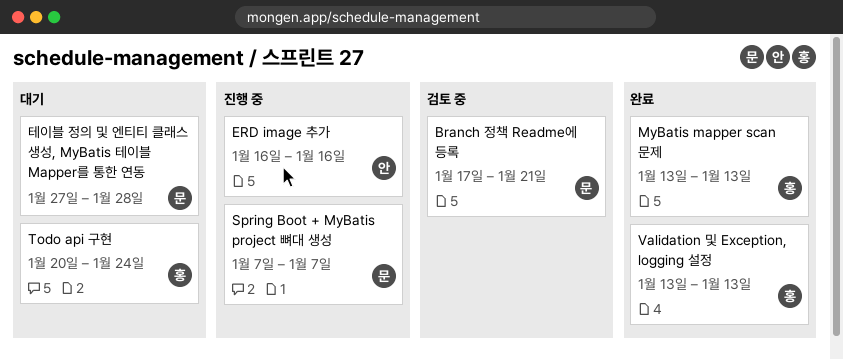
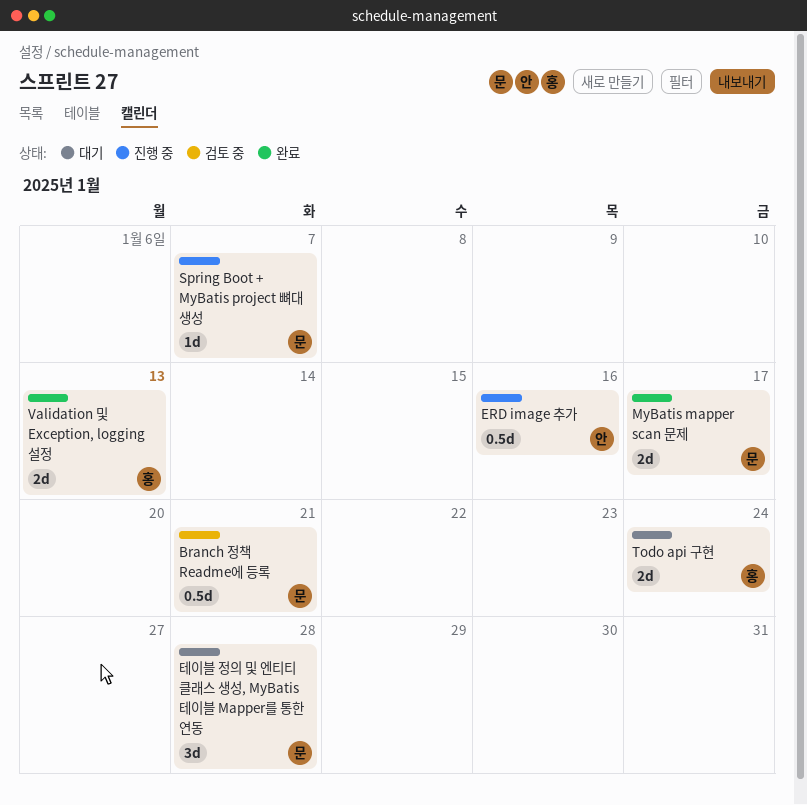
MyBatis mapper scan 문제, owner: 홍 -> 문
MyBatis mapper scan 문제, due: Jan 13 -> Jan 17

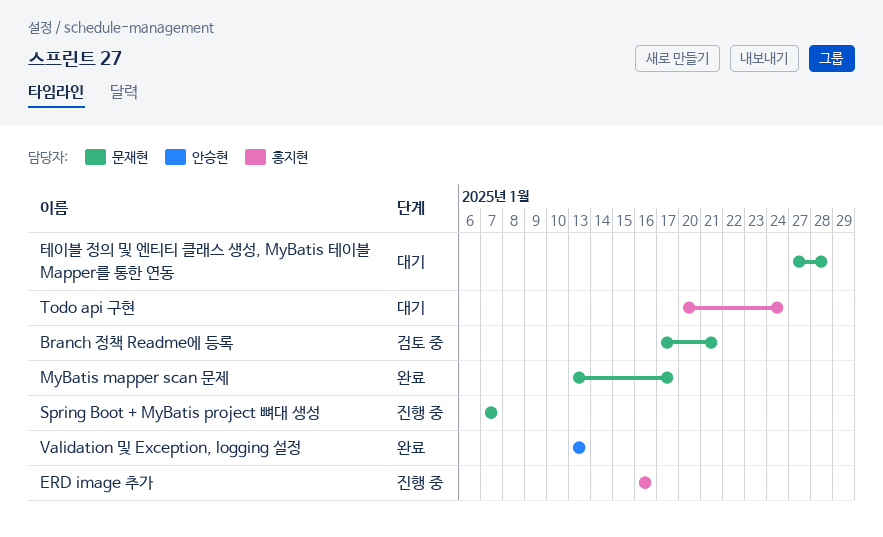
ERD image 추가, owner: 안승현 -> 홍지현
Validation 및 Exception, logging 설정, owner: 홍지현 -> 안승현

